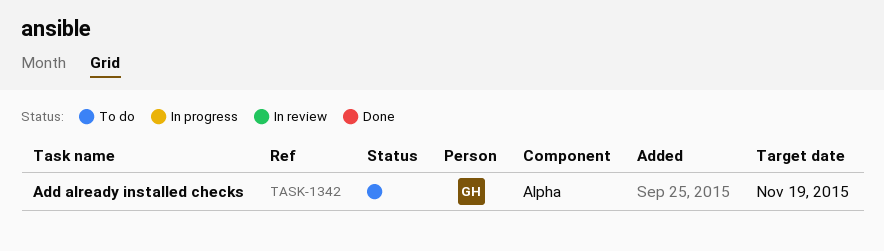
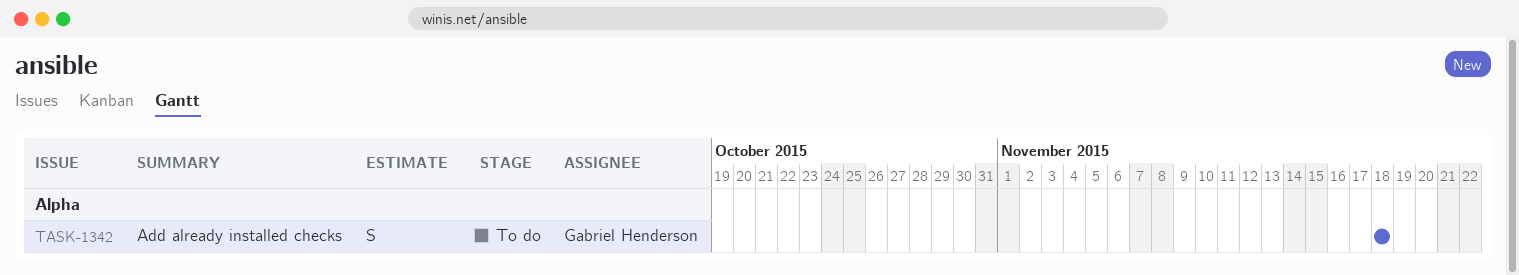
TASK-1342, due: Nov 19 -> Nov 18

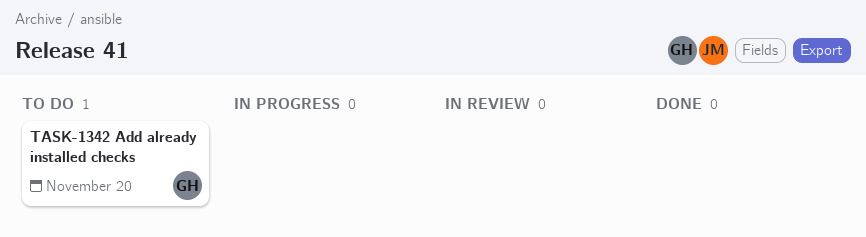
TASK-1342, due: Nov 18 -> Nov 20

